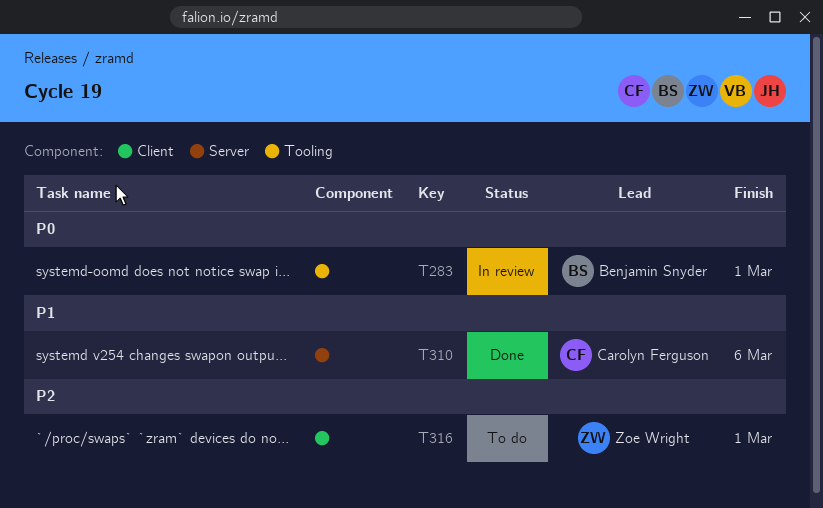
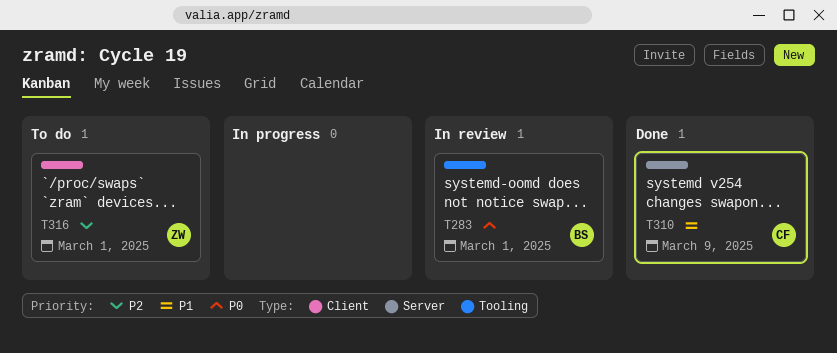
T310, due: Mar 6 -> Mar 9

